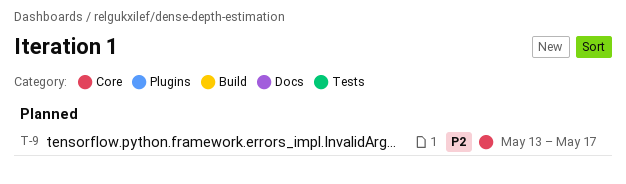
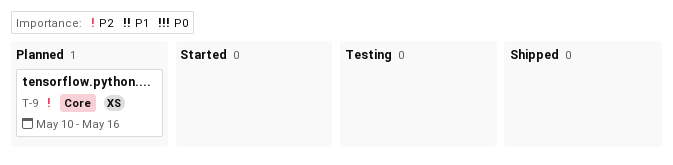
T-9, start: May 13 -> May 10
T-9, due: May 17 -> May 16

